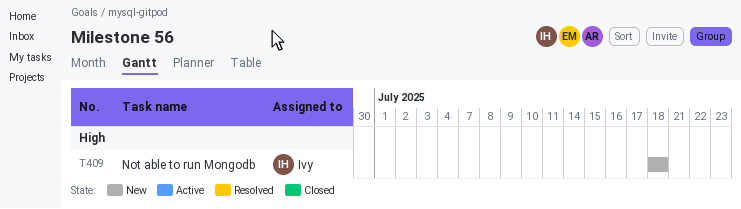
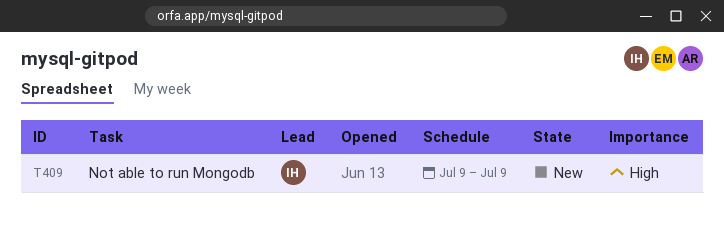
T409, start: Jul 18 -> Jul 9
T409, due: Jul 18 -> Jul 9

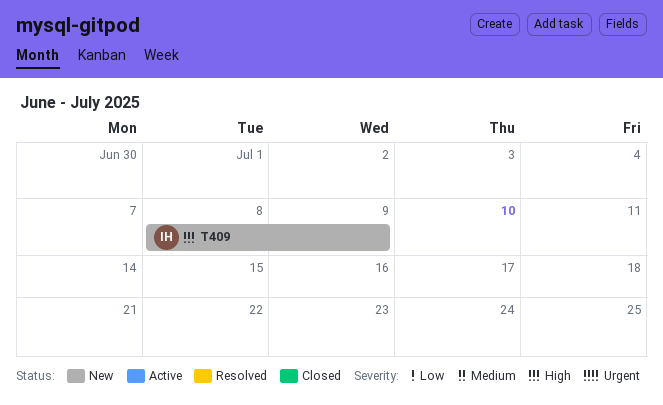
T409, start: Jul 9 -> Jul 8

